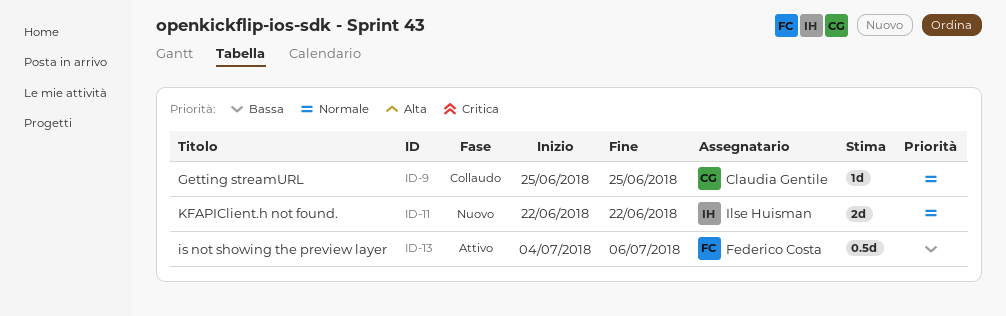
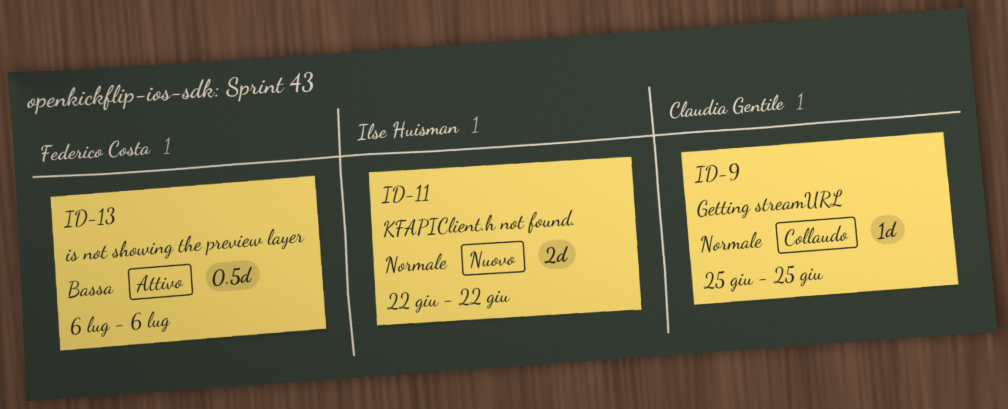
ID-13, start: Jul 4 -> Jul 6

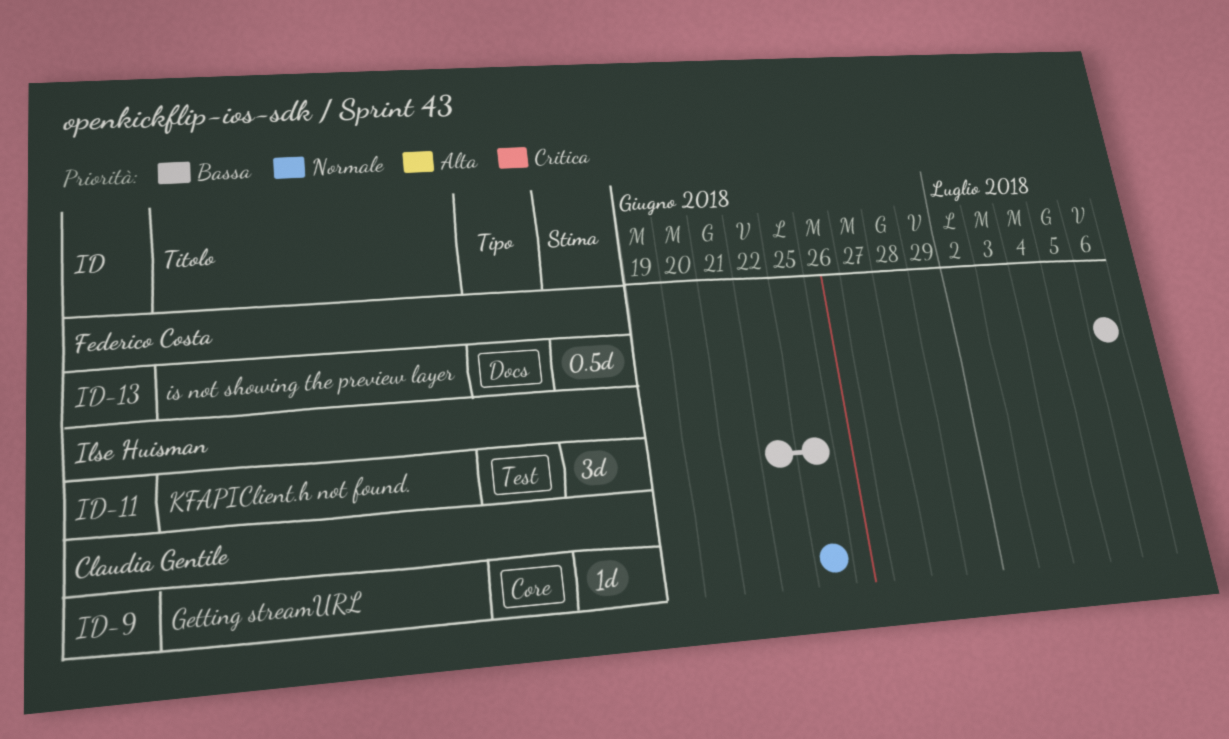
ID-11, priority: Normale -> Bassa
ID-11, estimate: 2d -> 3d
ID-11, due: Jun 22 -> Jun 25

